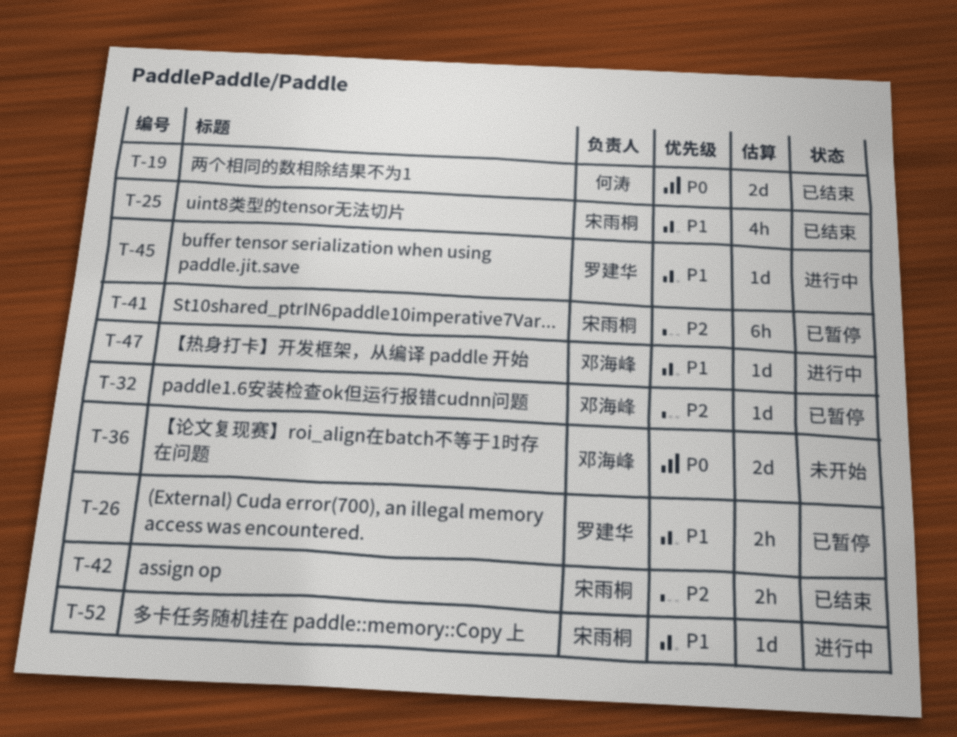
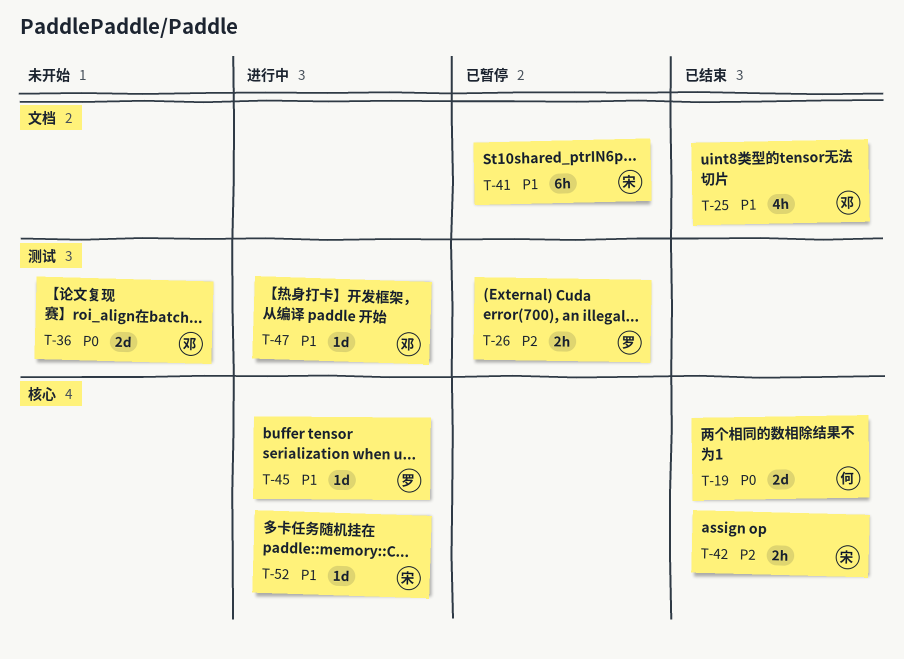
T-25, owner: 宋雨桐 -> 邓海峰
T-26, priority: P1 -> P2
T-32: present -> none
T-41, priority: P2 -> P1

